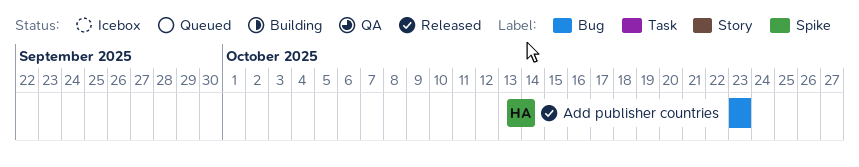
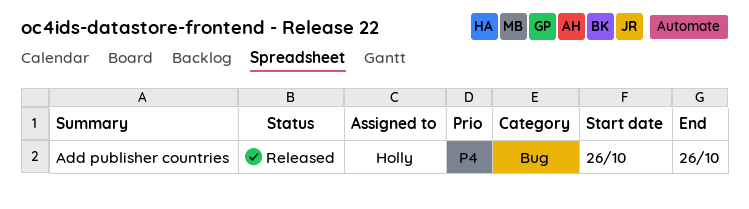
Add publisher countries, start: Oct 23 -> Oct 26
Add publisher countries, due: Oct 23 -> Oct 26

